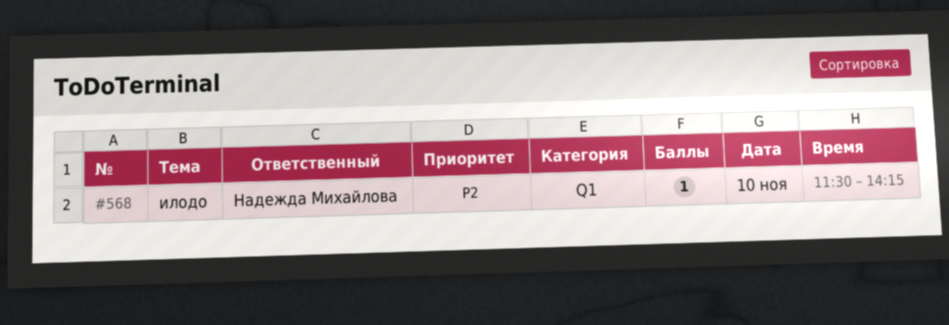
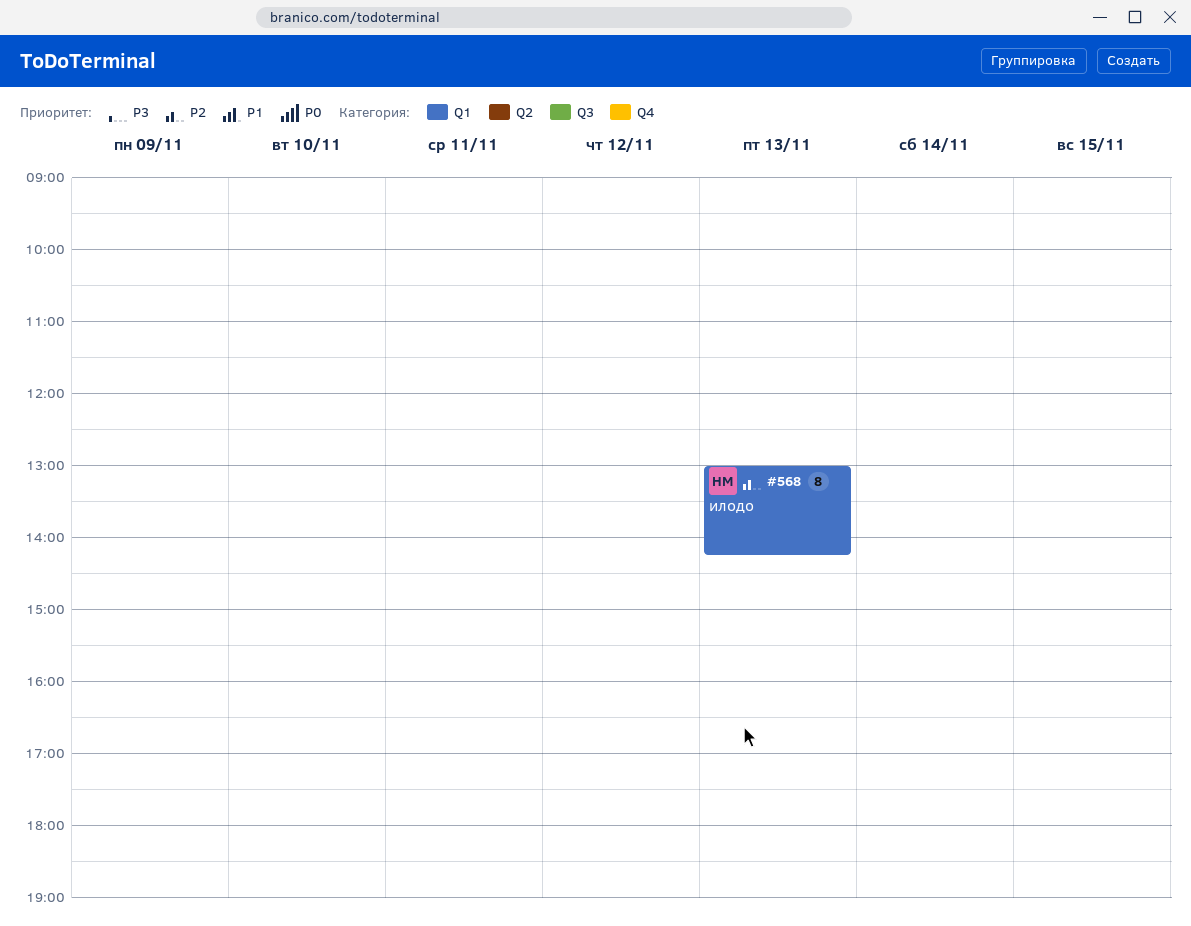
#568, estimate: 1 -> 8
#568, day: Nov 10 -> Nov 13
#568, begins: 11:30 -> 13:00

